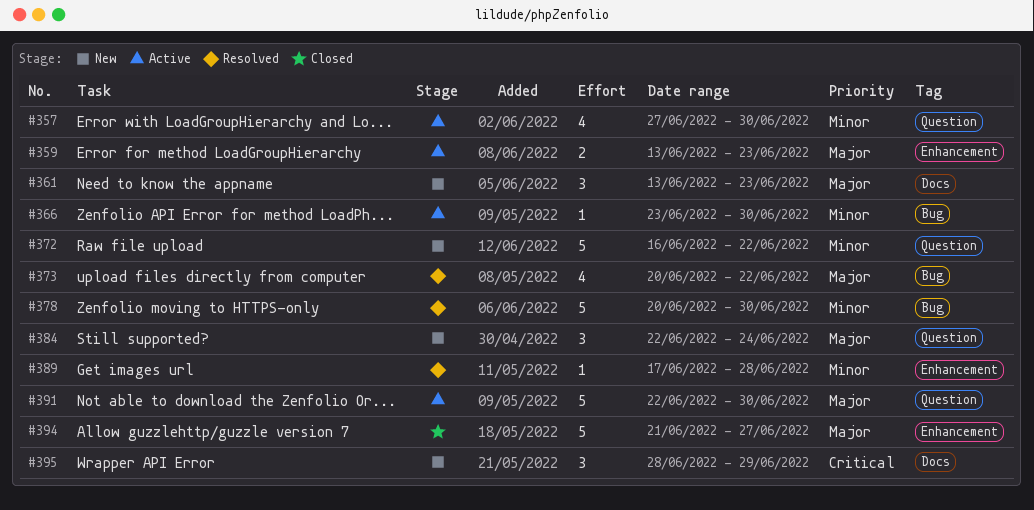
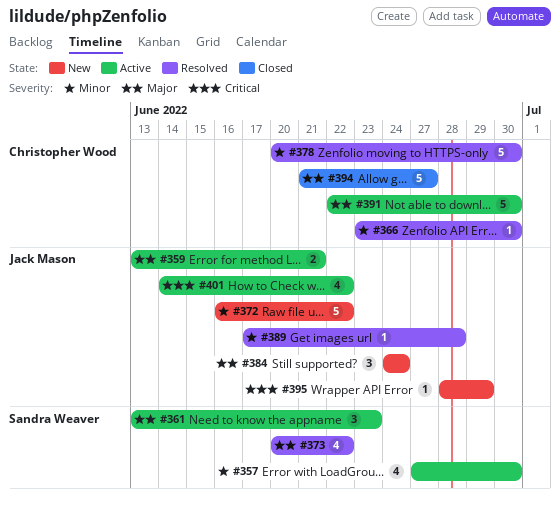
#359, due: Jun 23 -> Jun 21
#361, status: New -> Active
#366, status: Active -> Resolved
#384, start: Jun 22 -> Jun 24
#395, estimate: 3 -> 1
#401: none -> present

